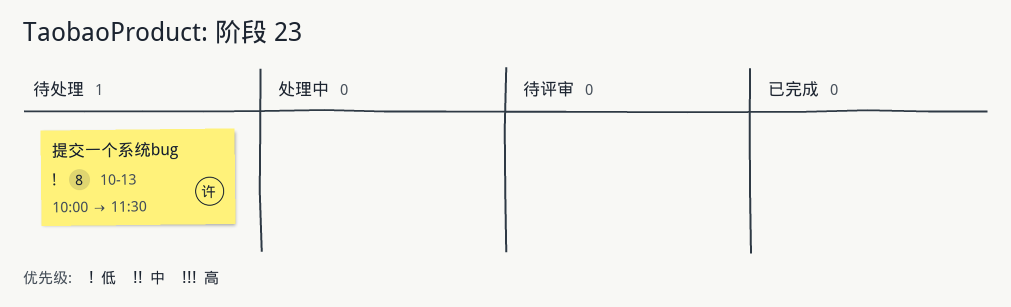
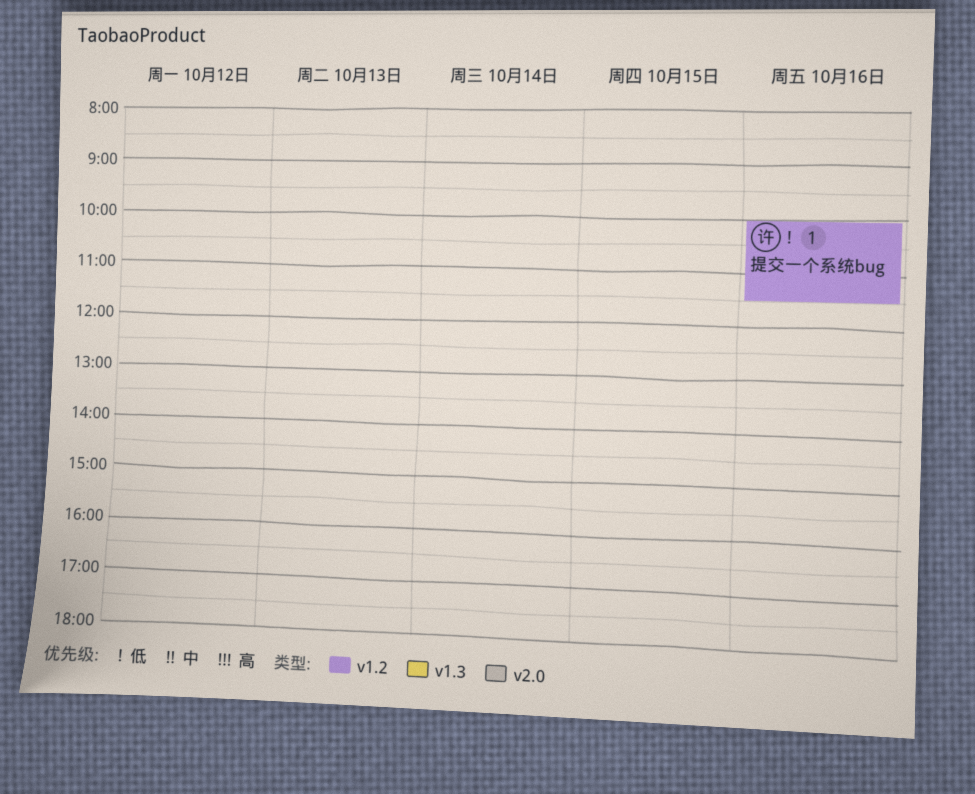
提交一个系统bug, estimate: 8 -> 1
提交一个系统bug, day: Oct 13 -> Oct 16

